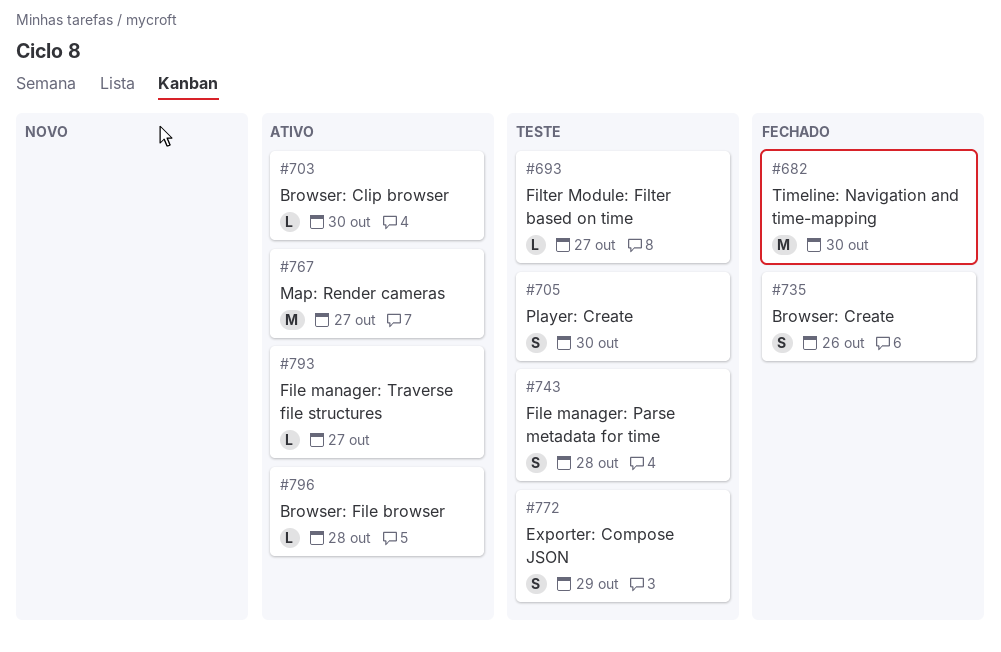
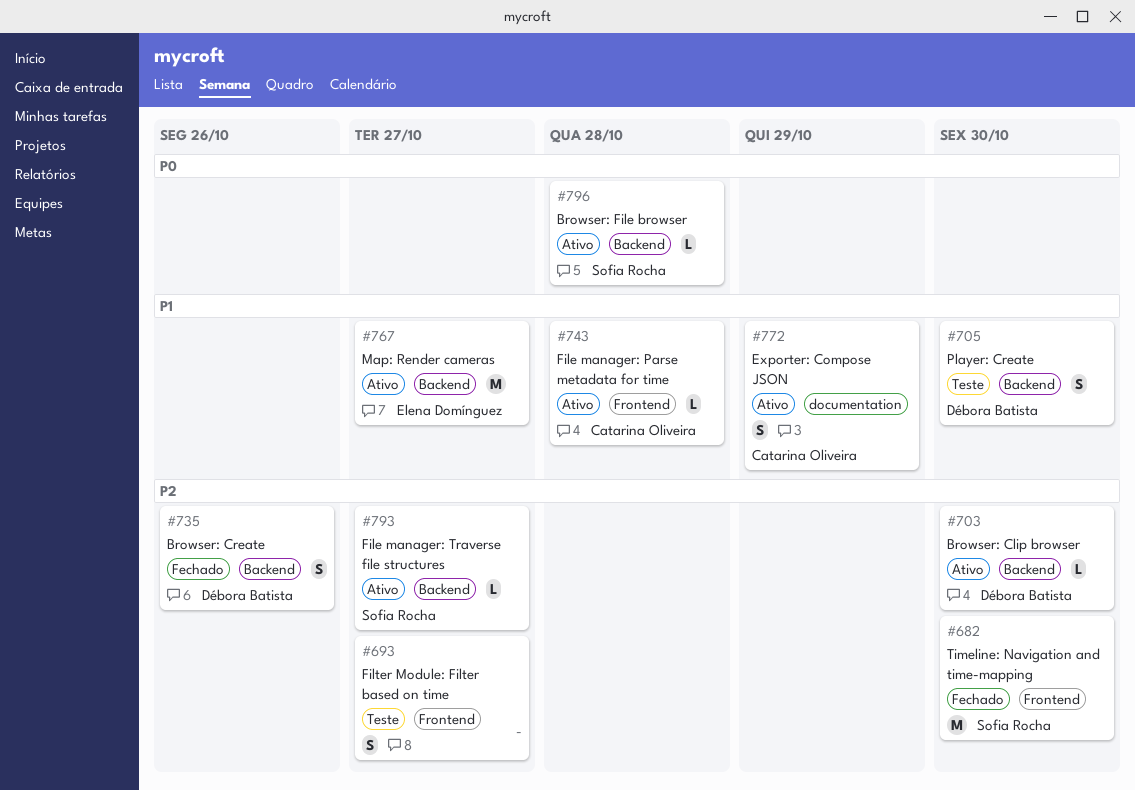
#693, estimate: L -> S
#743, status: Teste -> Ativo
#743, estimate: S -> L
#772, status: Teste -> Ativo

